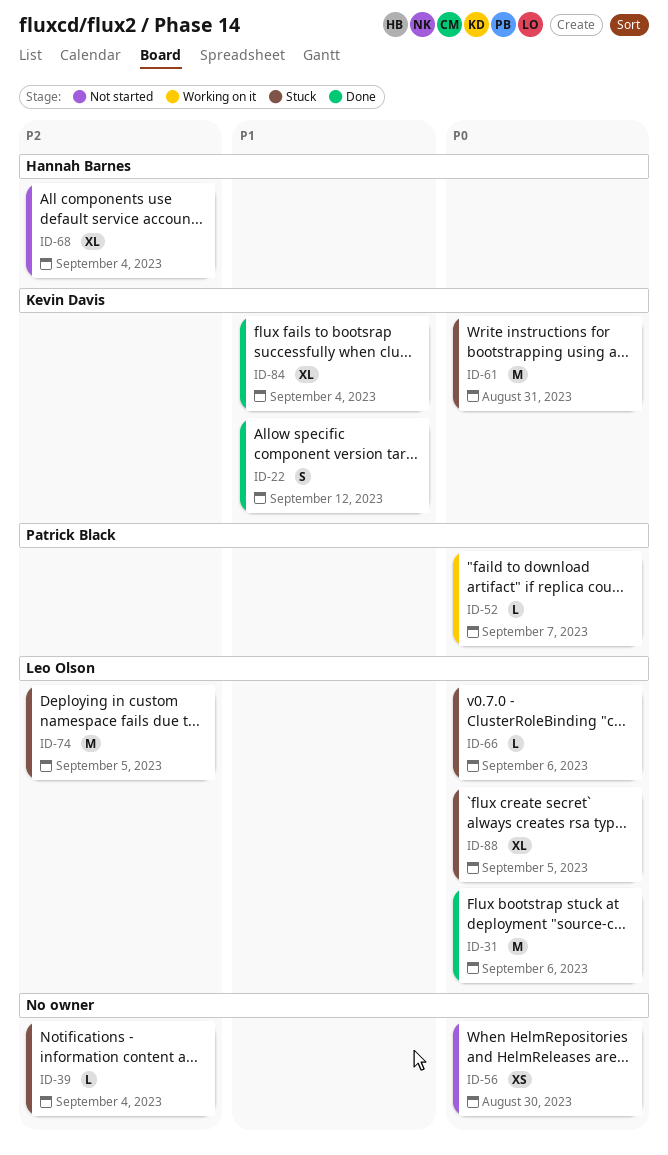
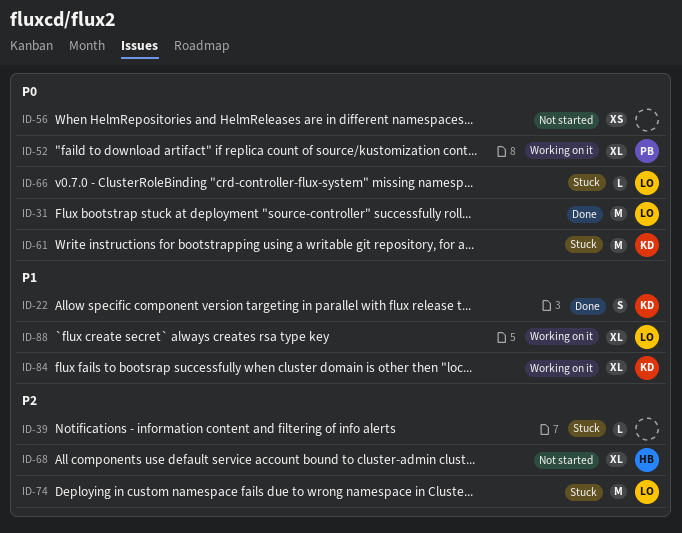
ID-52, estimate: L -> XL
ID-84, status: Done -> Working on it
ID-88, status: Stuck -> Working on it
ID-88, priority: P0 -> P1

